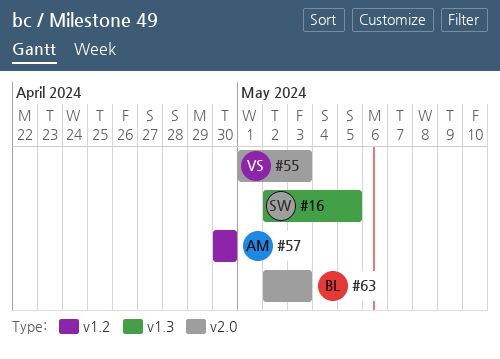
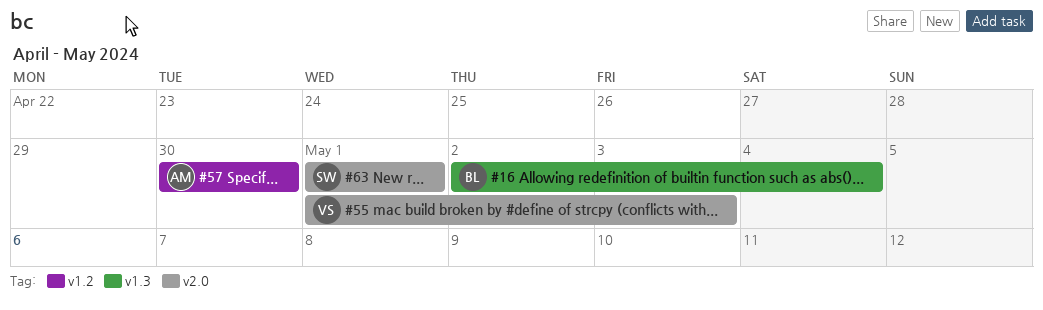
#16, owner: SW -> BL
#16, due: May 5 -> May 4
#63, owner: BL -> SW
#63, start: May 2 -> May 1
#63, due: May 3 -> May 1

